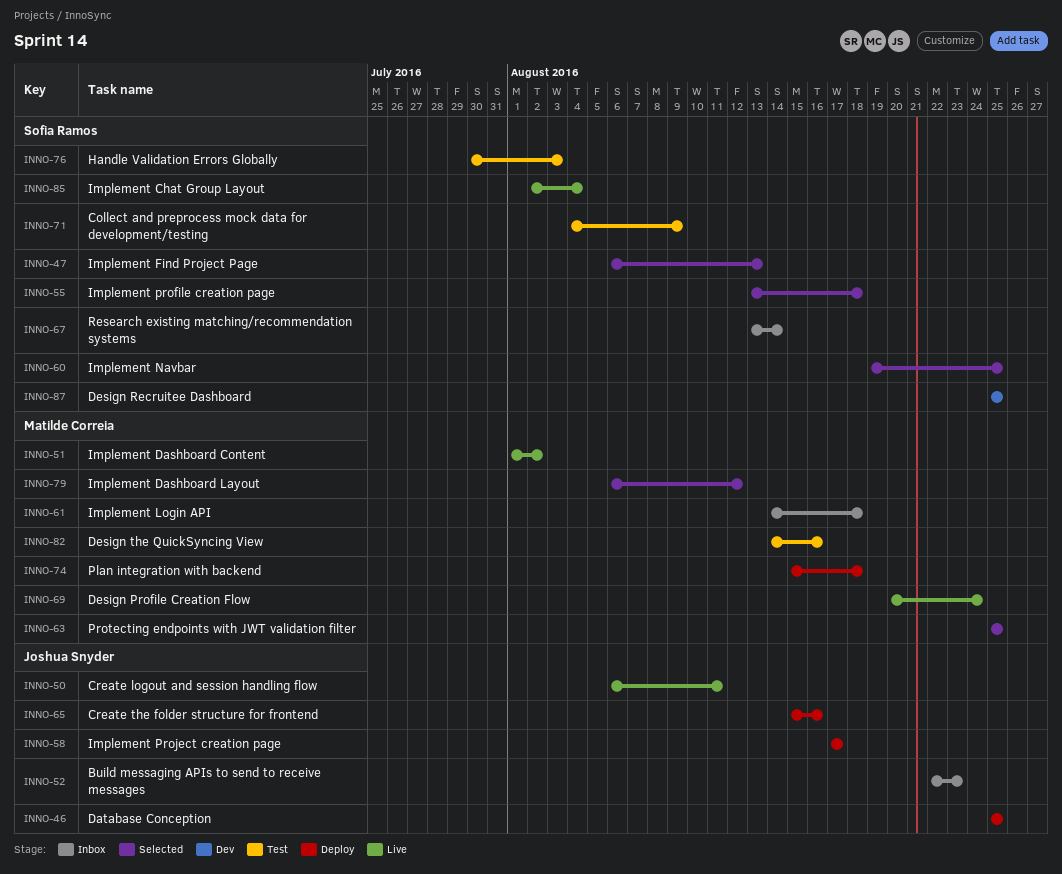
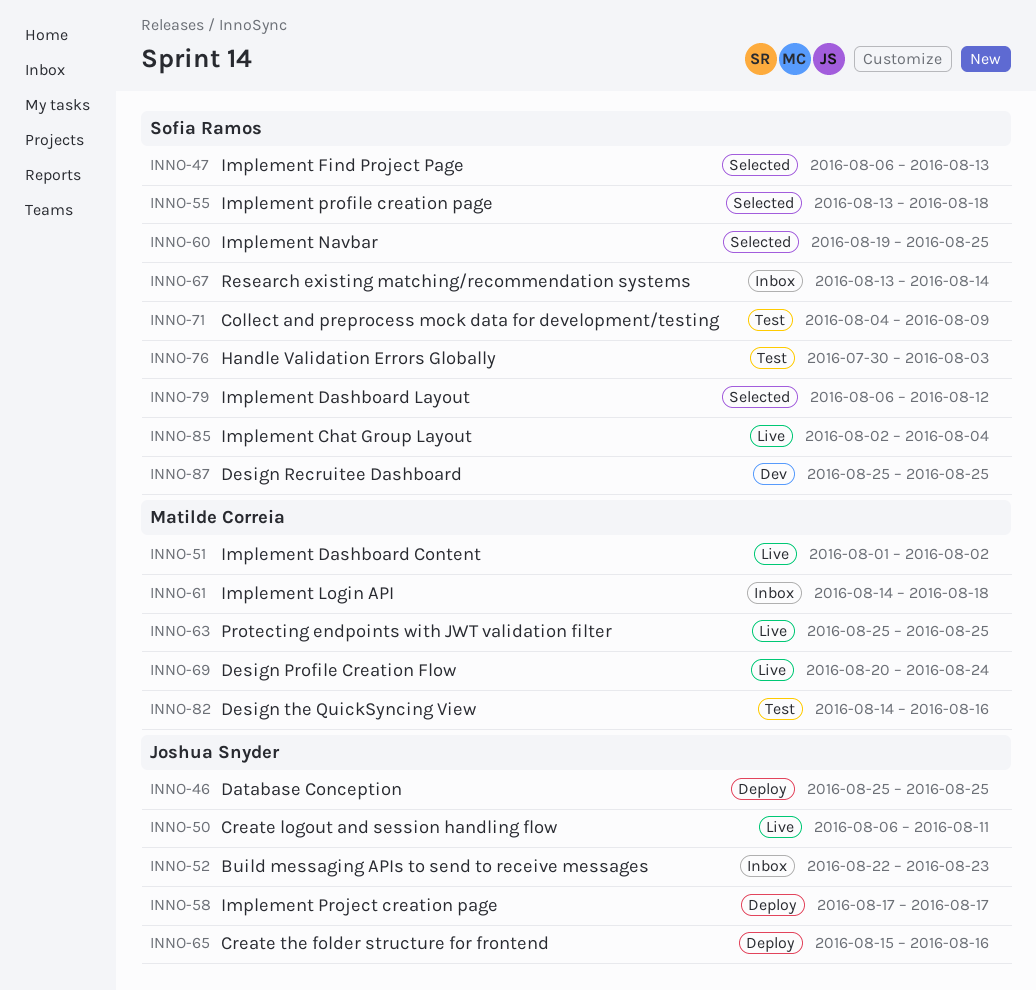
INNO-63, status: Selected -> Live
INNO-74: present -> none
INNO-79, owner: Matilde Correia -> Sofia Ramos

